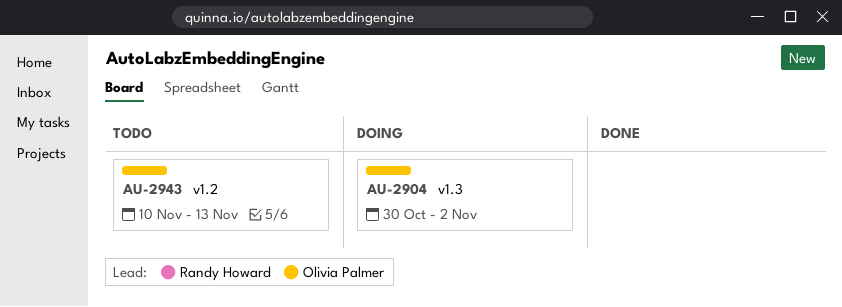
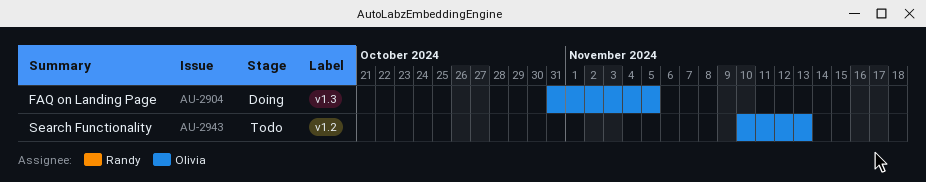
AU-2904, start: Oct 30 -> Oct 31
AU-2904, due: Nov 2 -> Nov 5

